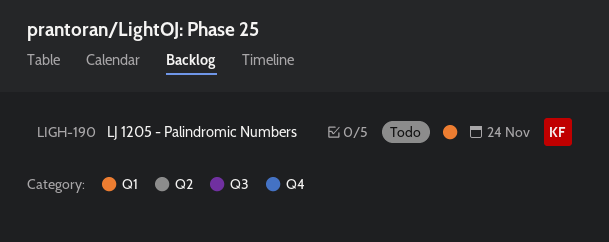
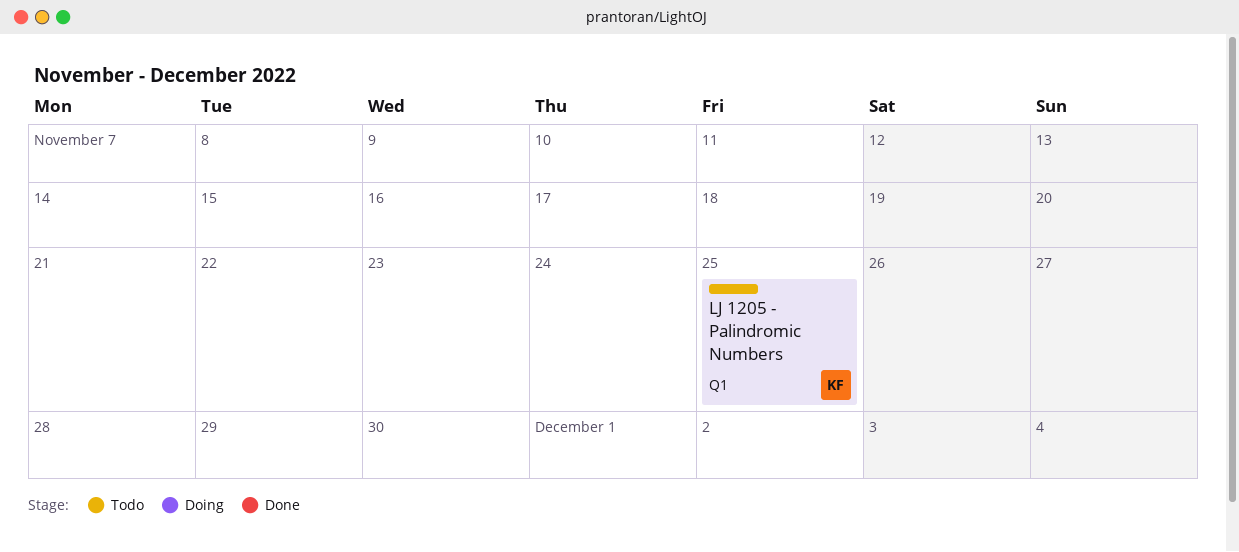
LJ 1205 - Palindromic Numbers, due: Nov 24 -> Nov 25

